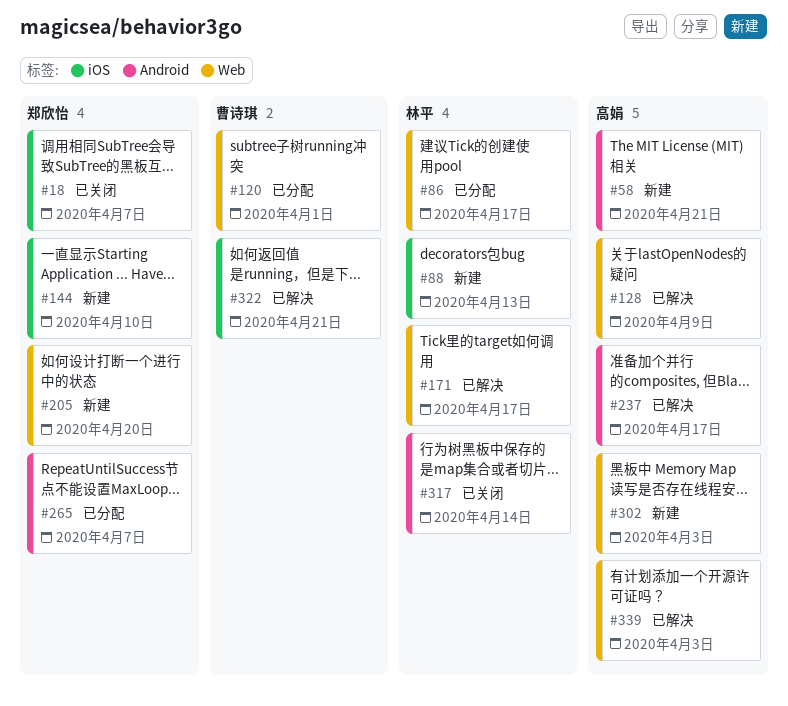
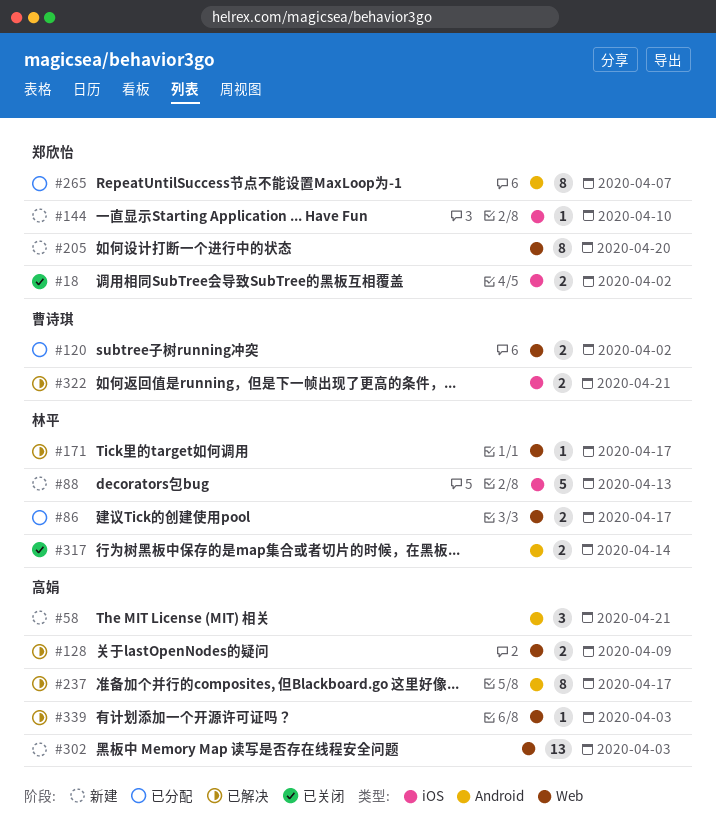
#18, due: Apr 7 -> Apr 2
#120, due: Apr 1 -> Apr 2

